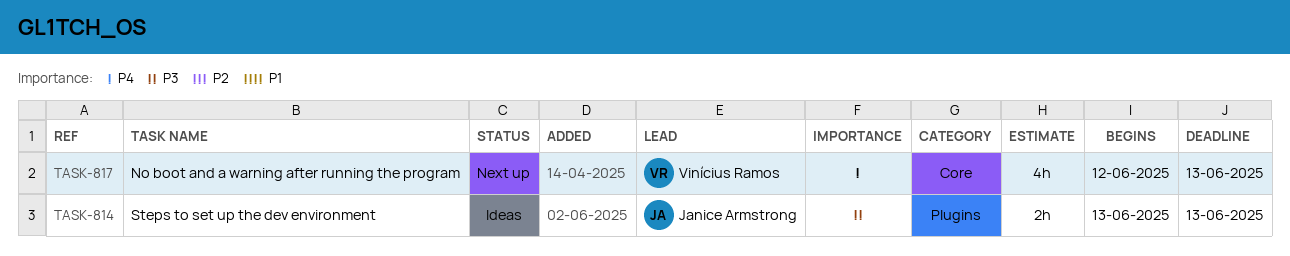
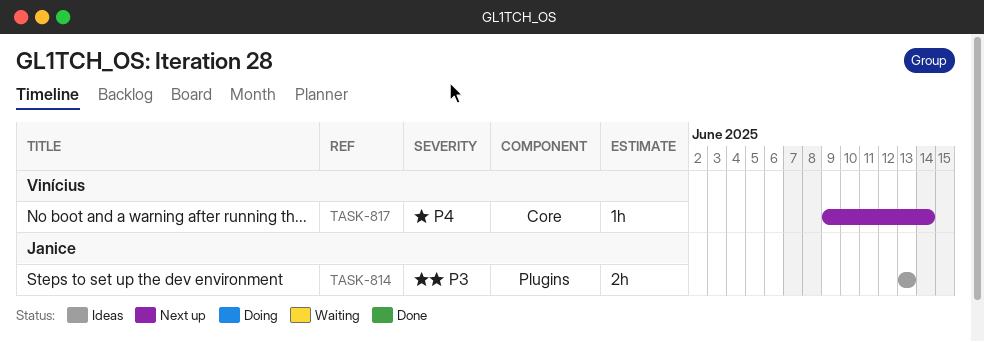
TASK-817, estimate: 4h -> 1h
TASK-817, start: Jun 12 -> Jun 9
TASK-817, due: Jun 13 -> Jun 14

